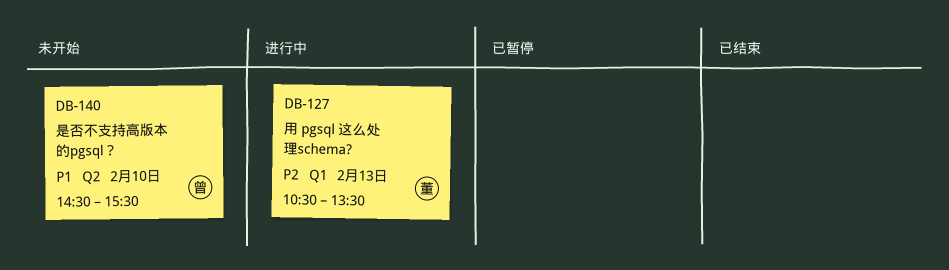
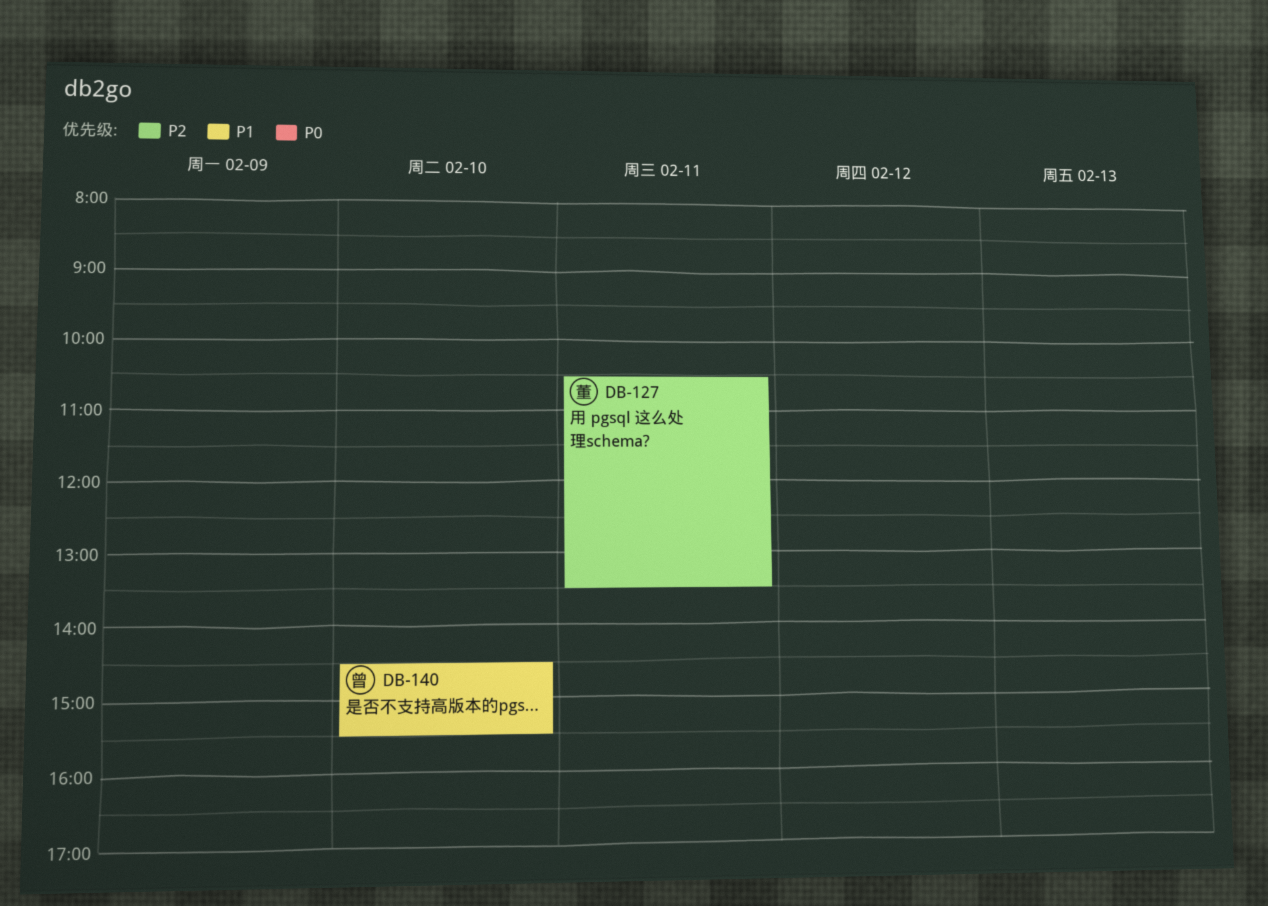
DB-127, day: Feb 13 -> Feb 11

